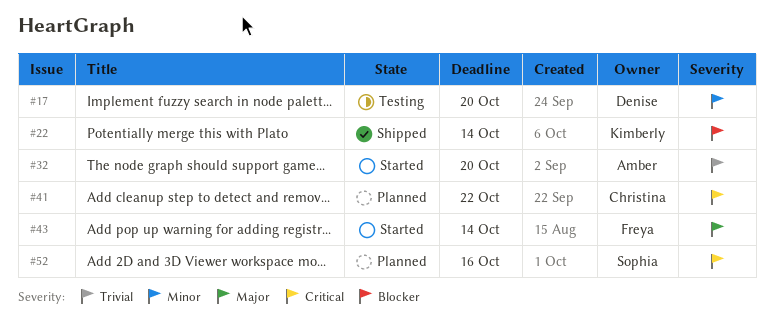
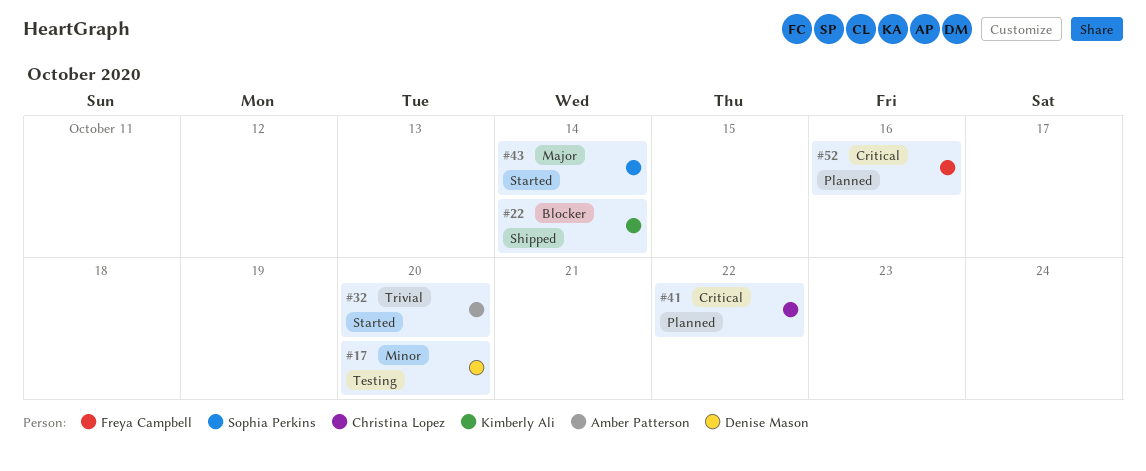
#43, owner: Freya Campbell -> Sophia Perkins
#52, owner: Sophia Perkins -> Freya Campbell

